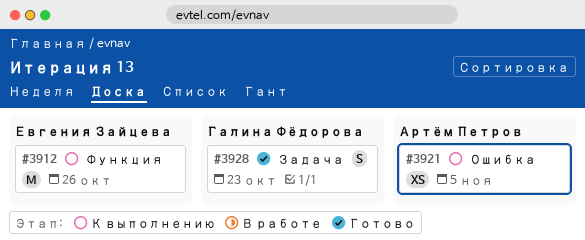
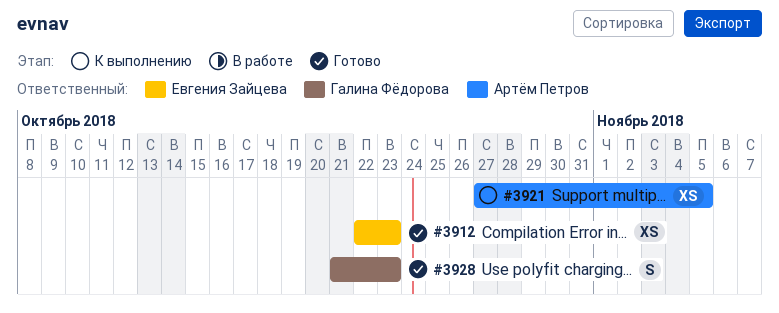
#3912, status: К выполнению -> Готово
#3912, estimate: M -> XS
#3912, due: Oct 26 -> Oct 23

